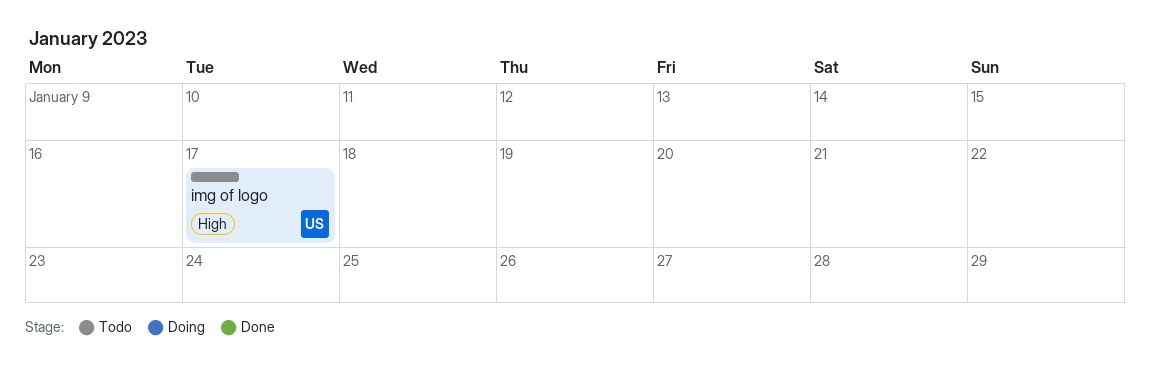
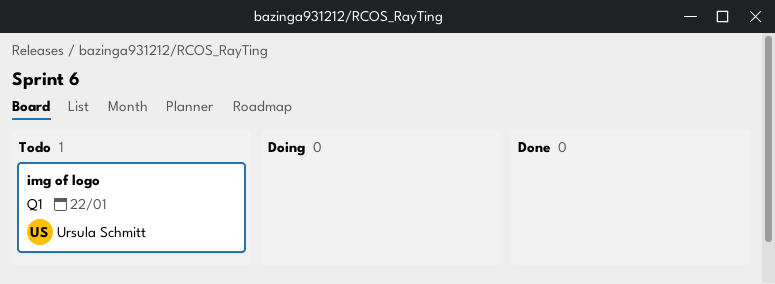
img of logo, due: Jan 17 -> Jan 22

